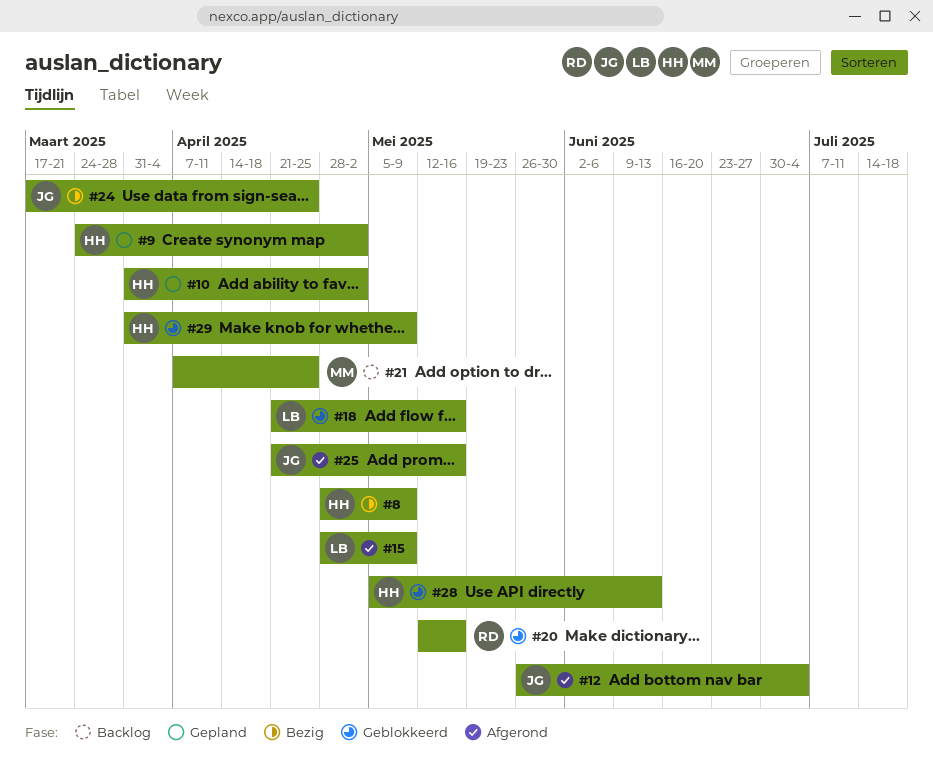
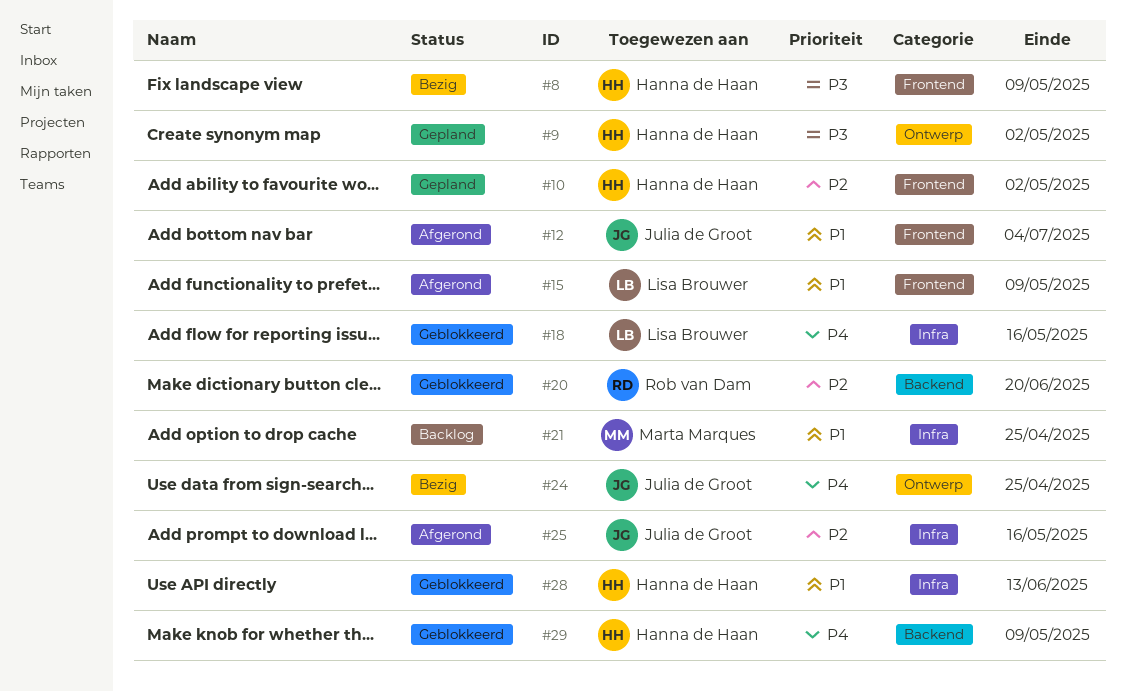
#20, due: May 16 -> Jun 20

